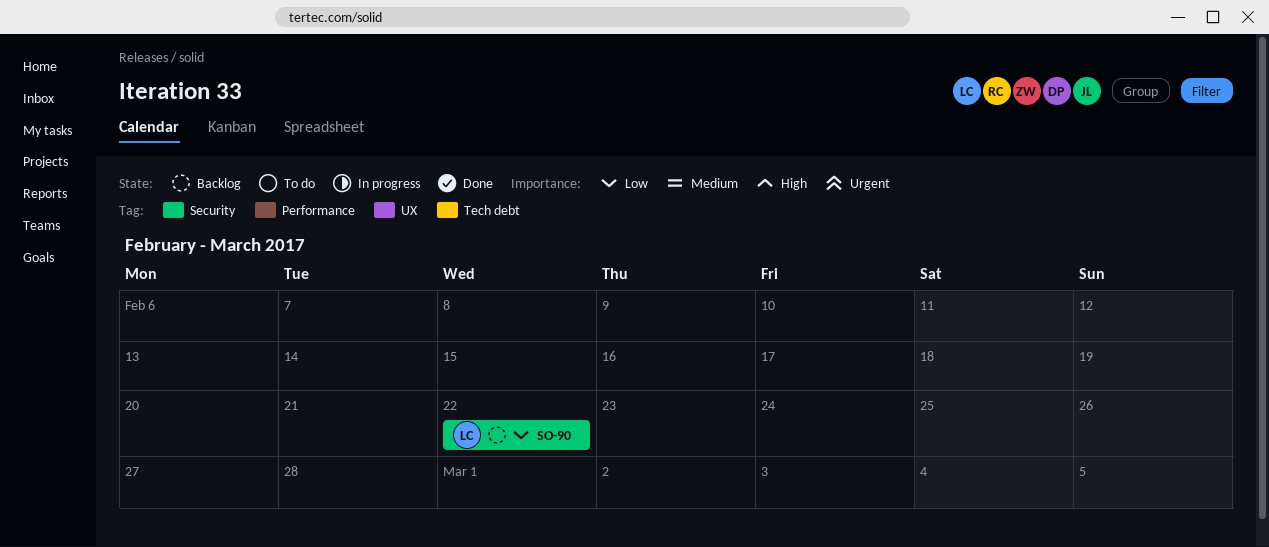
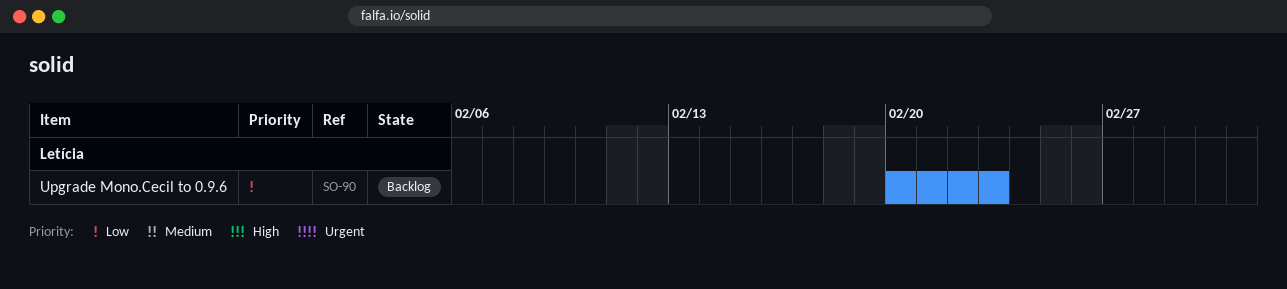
SO-90, start: Feb 22 -> Feb 20
SO-90, due: Feb 22 -> Feb 23

